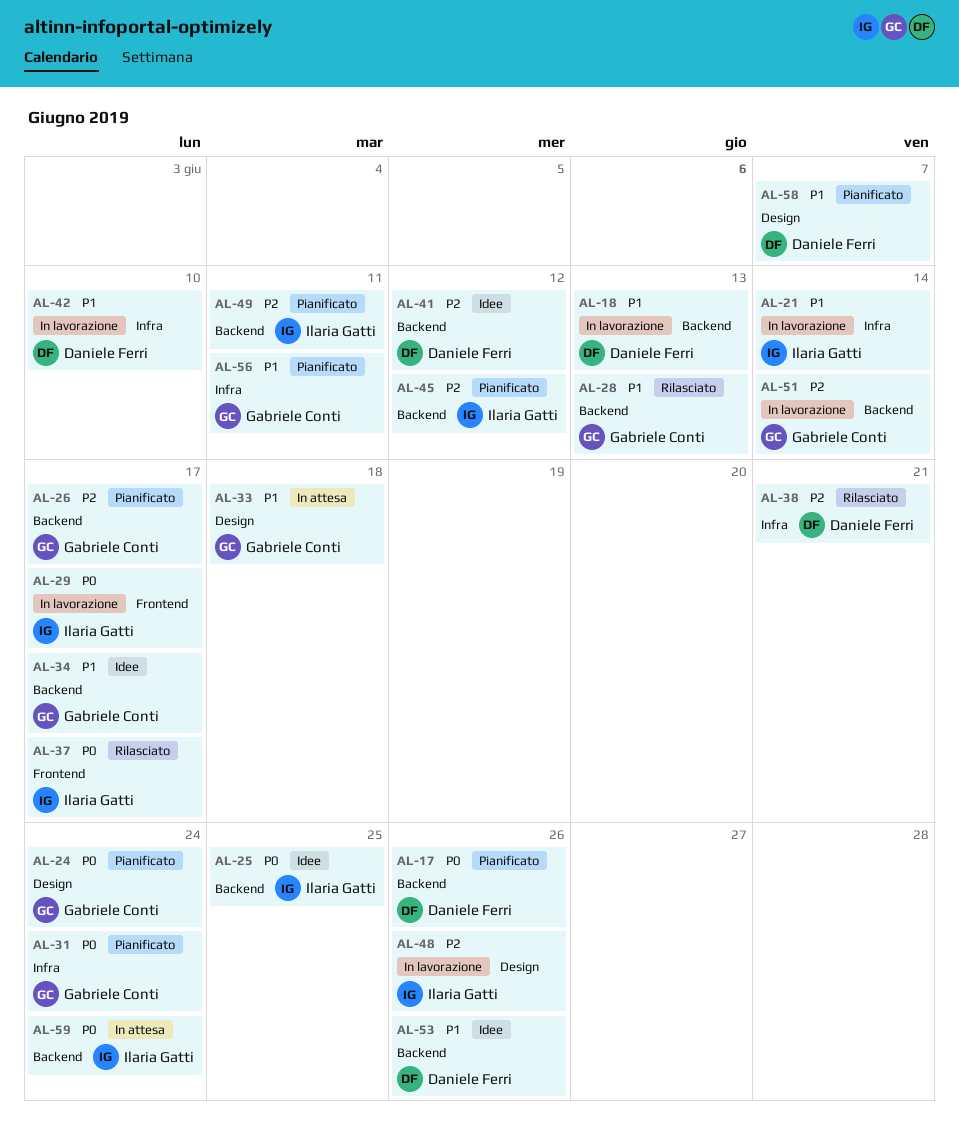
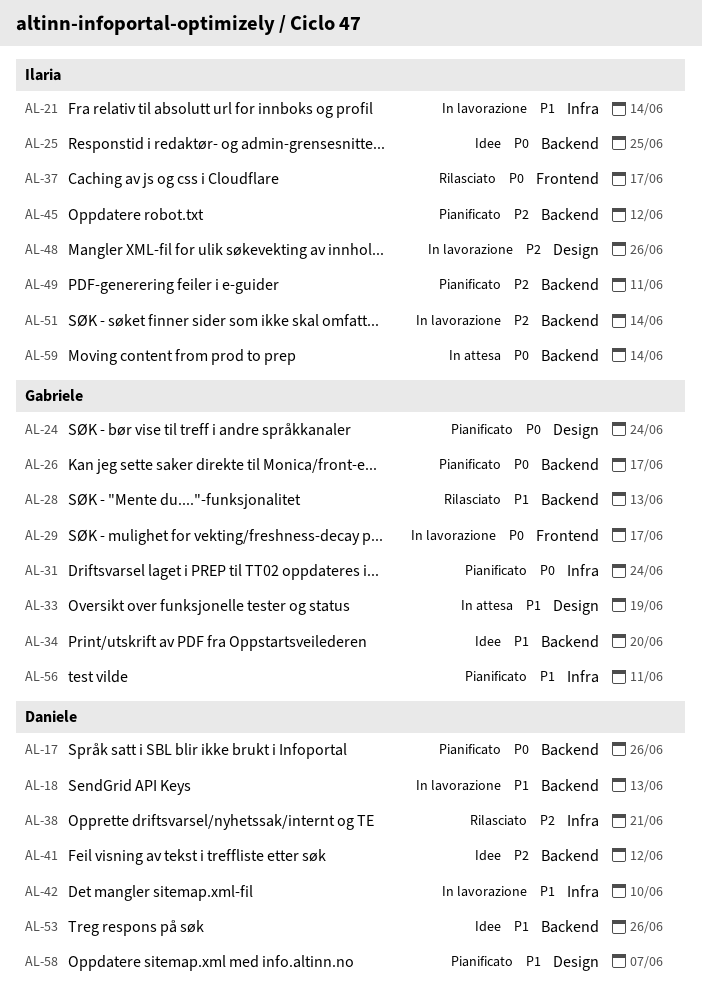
AL-26, priority: P2 -> P0
AL-29, owner: Ilaria Gatti -> Gabriele Conti
AL-33, due: Jun 18 -> Jun 19
AL-34, due: Jun 17 -> Jun 20
AL-51, owner: Gabriele Conti -> Ilaria Gatti
AL-59, due: Jun 24 -> Jun 14

